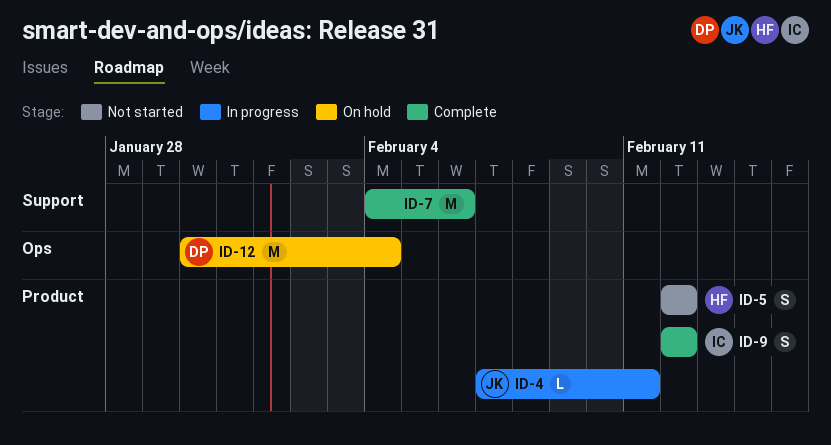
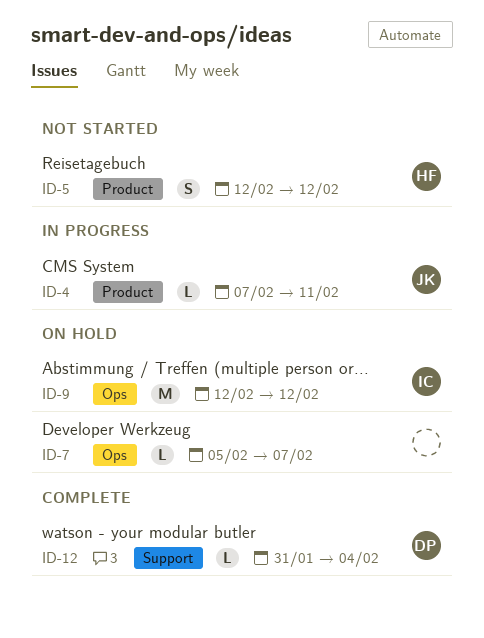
ID-7, status: Complete -> On hold
ID-7, label: Support -> Ops
ID-7, estimate: M -> L
ID-7, start: Feb 4 -> Feb 5
ID-7, due: Feb 6 -> Feb 7
ID-9, status: Complete -> On hold
ID-9, label: Product -> Ops
ID-9, estimate: S -> M
ID-12, status: On hold -> Complete
ID-12, label: Ops -> Support
ID-12, estimate: M -> L
ID-12, start: Jan 30 -> Jan 31

